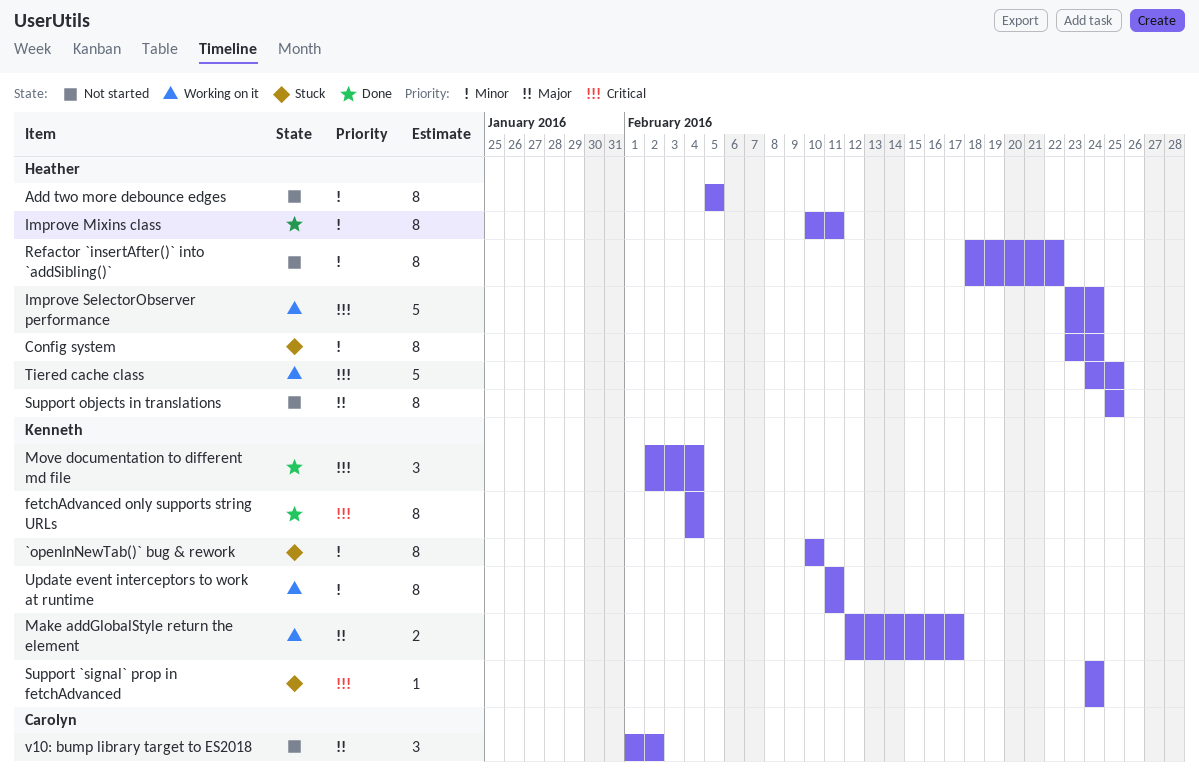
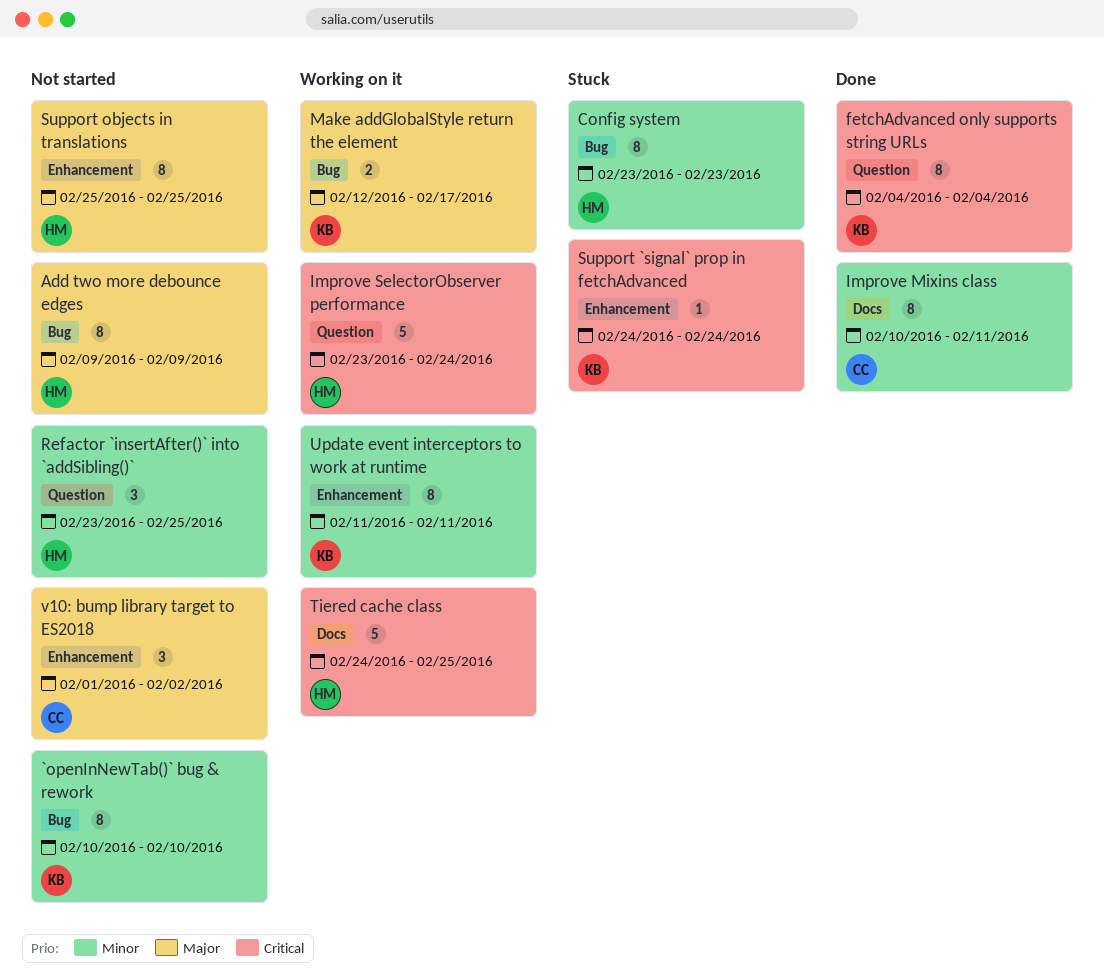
`openInNewTab()` bug & rework, status: Stuck -> Not started
Add two more debounce edges, priority: Minor -> Major
Add two more debounce edges, start: Feb 5 -> Feb 9
Add two more debounce edges, due: Feb 5 -> Feb 9
Config system, due: Feb 24 -> Feb 23
Improve Mixins class, owner: Heather -> Carolyn
Move documentation to different md file: present -> none
Refactor `insertAfter()` into `addSibling()`, estimate: 8 -> 3
Refactor `insertAfter()` into `addSibling()`, start: Feb 18 -> Feb 23
Refactor `insertAfter()` into `addSibling()`, due: Feb 22 -> Feb 25

